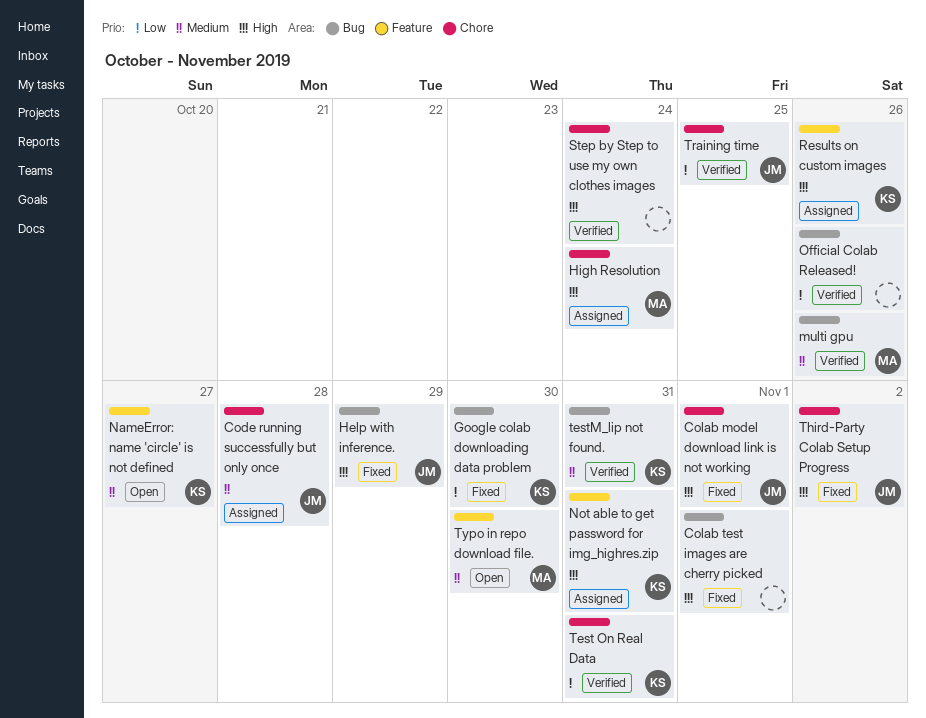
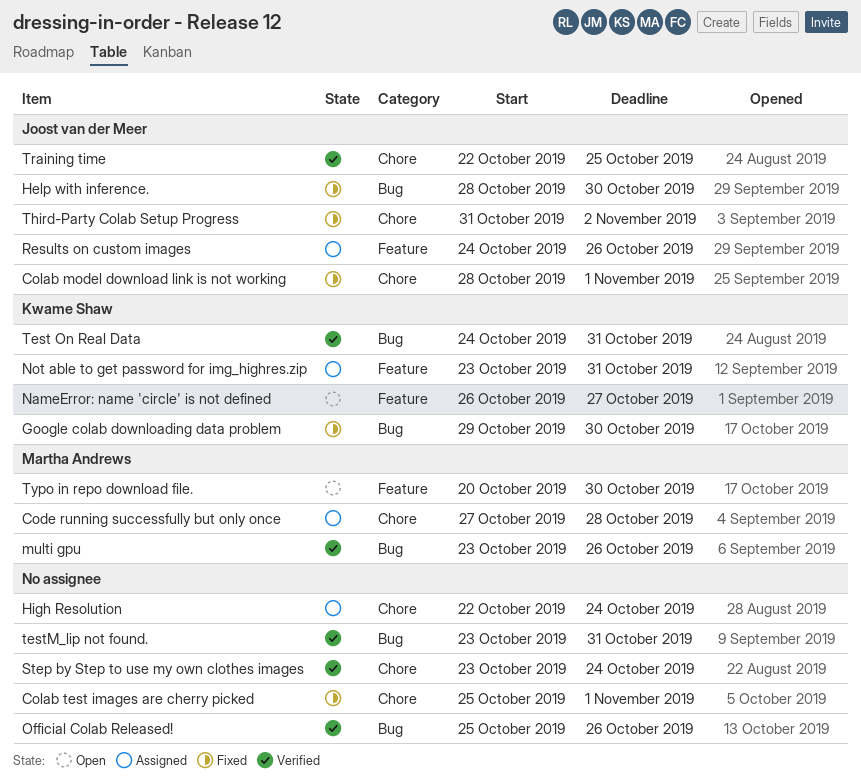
Code running successfully but only once, owner: Joost van der Meer -> Martha Andrews
Colab test images are cherry picked, label: Bug -> Chore
Help with inference., due: Oct 29 -> Oct 30
High Resolution, owner: Martha Andrews -> none
Results on custom images, owner: Kwame Shaw -> Joost van der Meer
Test On Real Data, label: Chore -> Bug
testM_lip not found., owner: Kwame Shaw -> none

